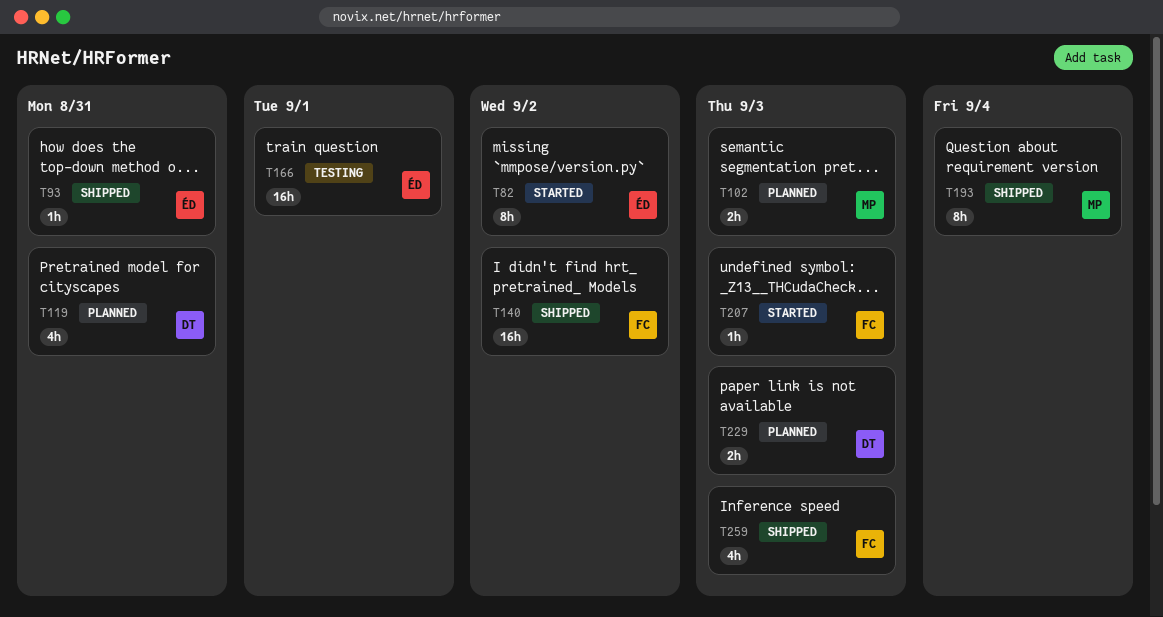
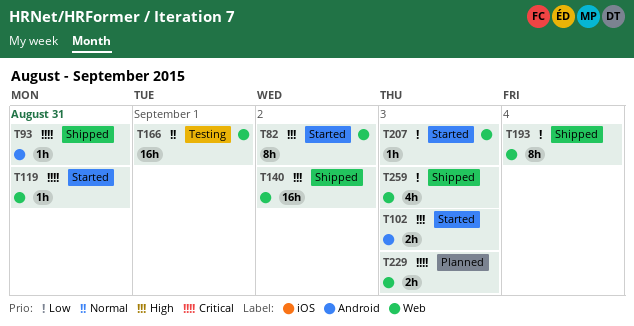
T102, status: Planned -> Started
T119, status: Planned -> Started
T119, estimate: 4h -> 1h

